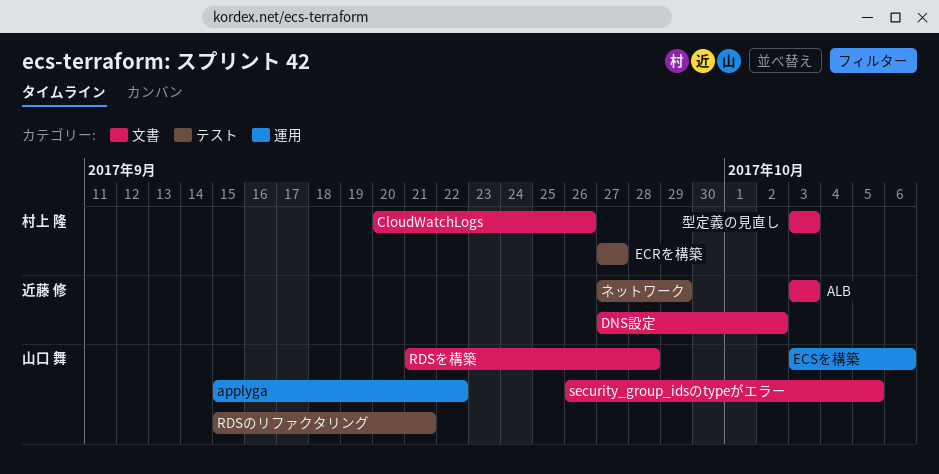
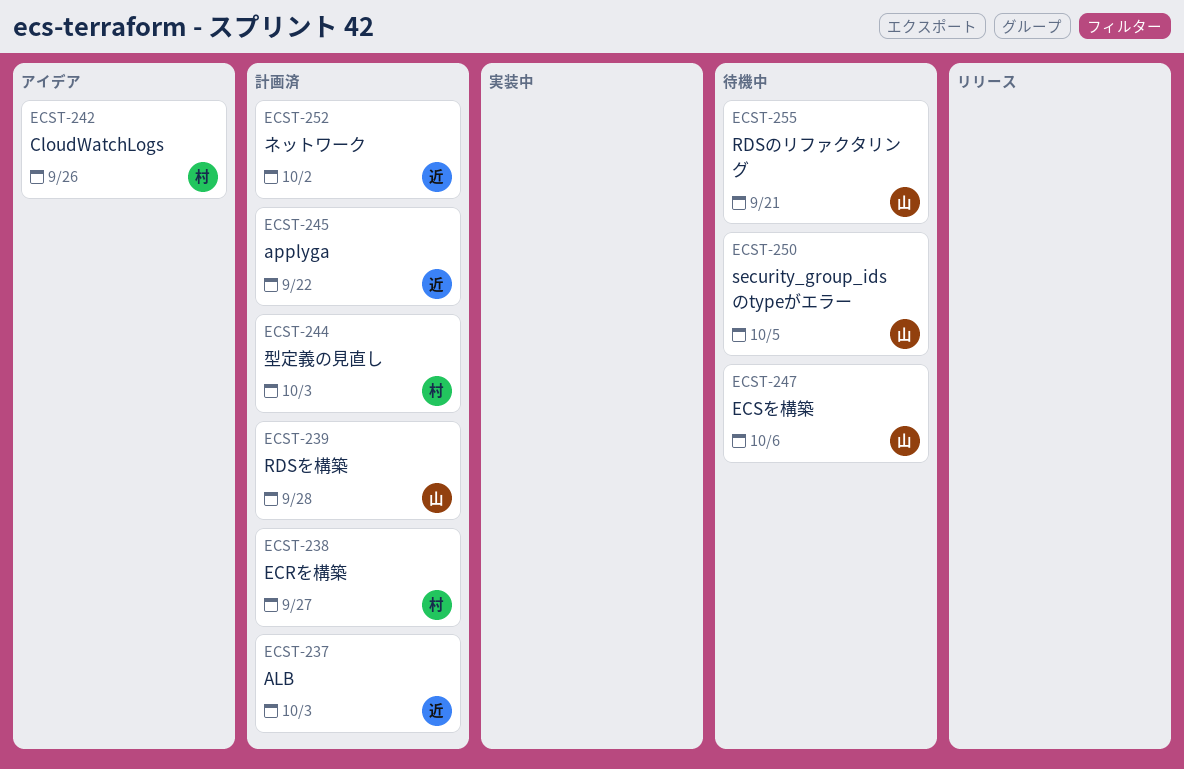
applyga, owner: 山口 舞 -> 近藤 修
DNS設定: present -> none
ネットワーク, due: Sep 29 -> Oct 2

